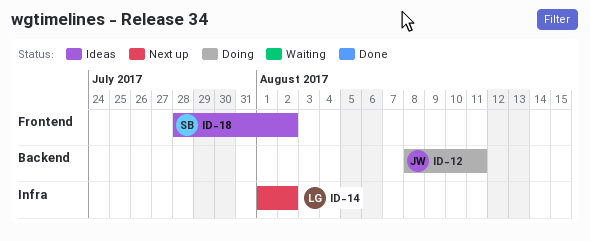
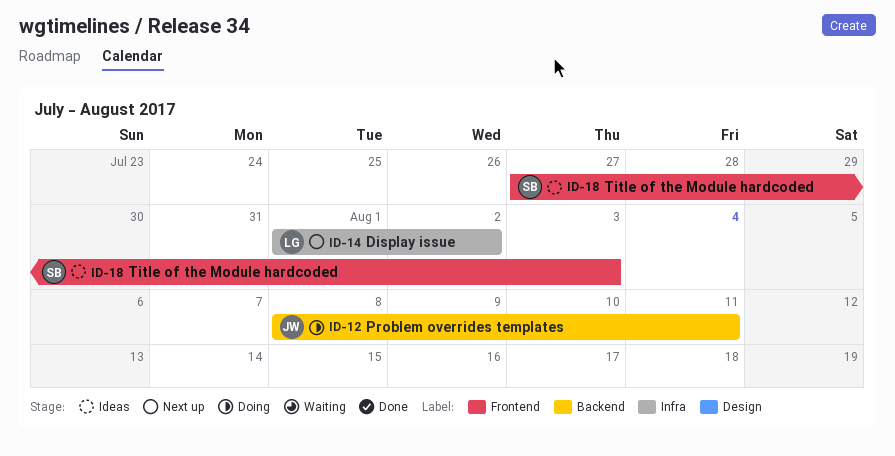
ID-18, start: Jul 28 -> Jul 27
ID-18, due: Aug 2 -> Aug 3

